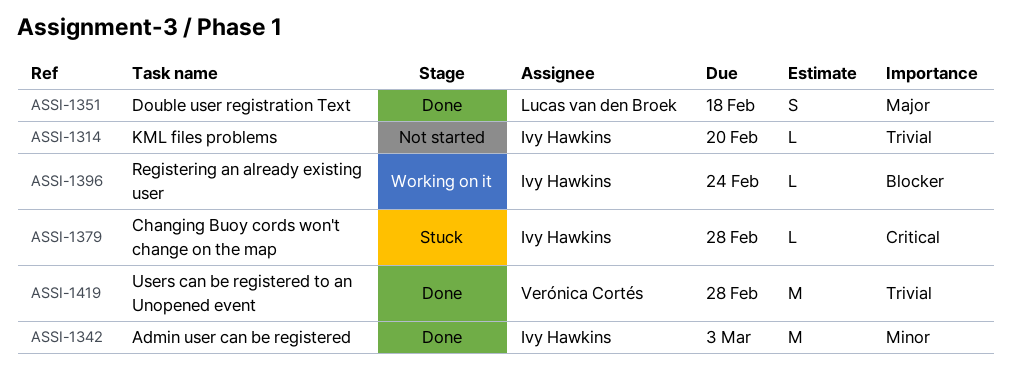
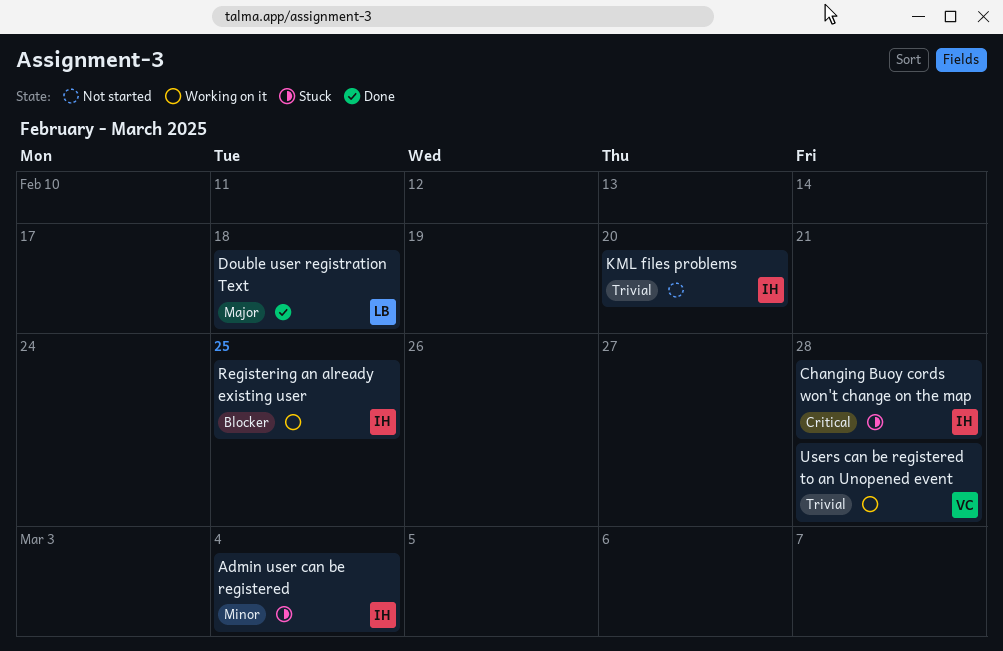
Admin user can be registered, status: Done -> Stuck
Admin user can be registered, due: Mar 3 -> Mar 4
Registering an already existing user, due: Feb 24 -> Feb 25
Users can be registered to an Unopened event, status: Done -> Working on it

